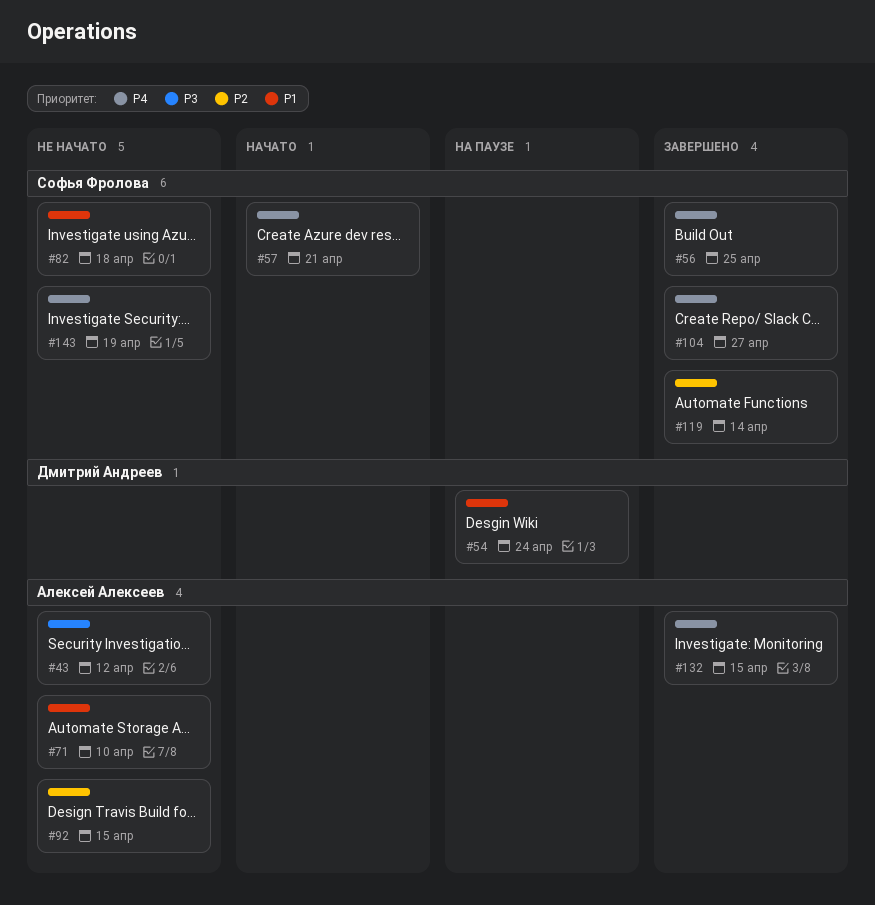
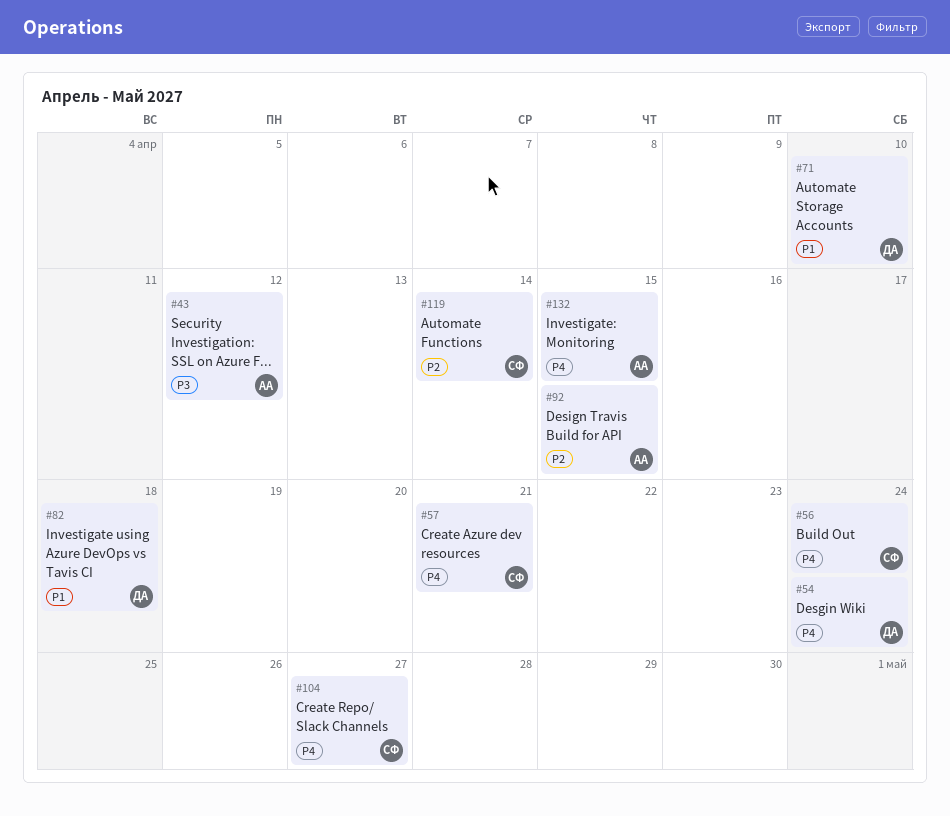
#54, priority: P1 -> P4
#56, due: Apr 25 -> Apr 24
#71, owner: Алексей Алексеев -> Дмитрий Андреев
#82, owner: Софья Фролова -> Дмитрий Андреев
#143: present -> none

